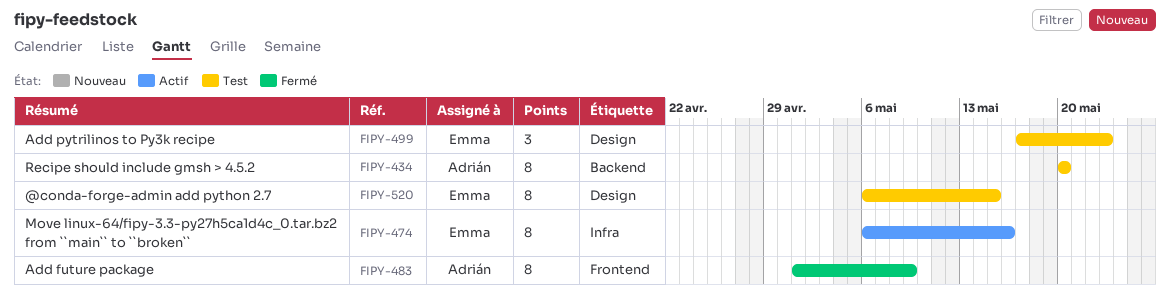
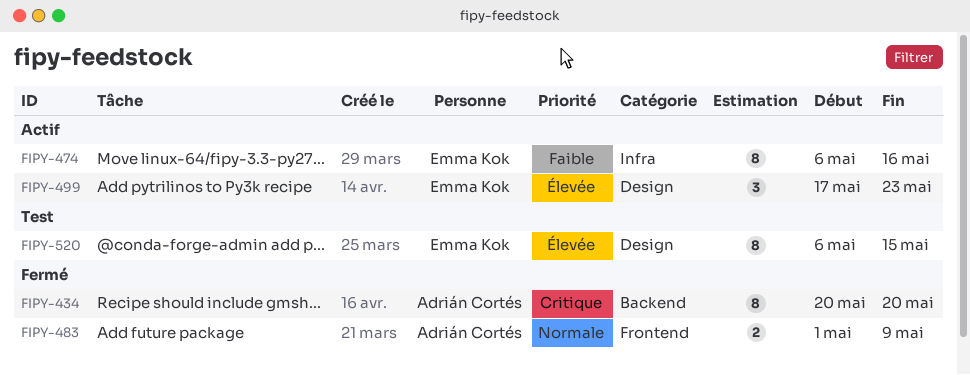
FIPY-434, status: Test -> Fermé
FIPY-483, estimate: 8 -> 2
FIPY-499, status: Test -> Actif

